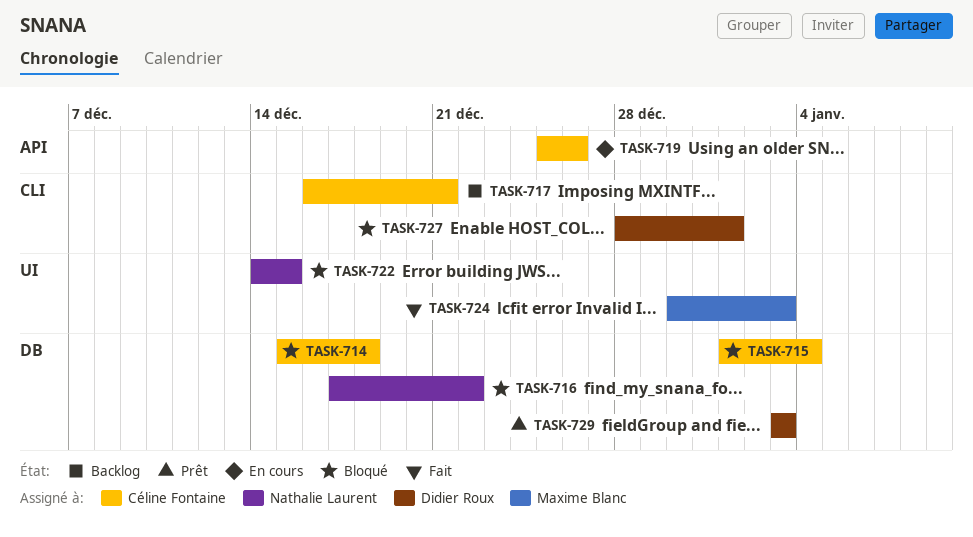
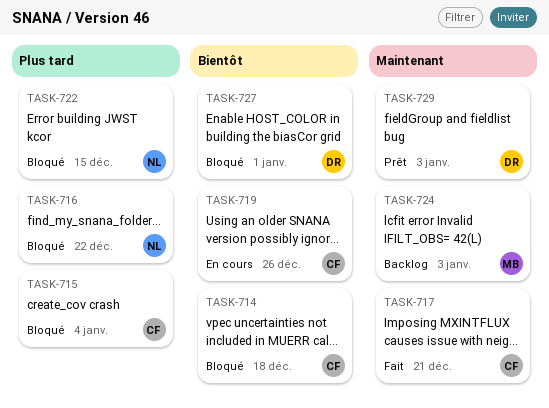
TASK-717, status: Backlog -> Fait
TASK-724, status: Fait -> Backlog

